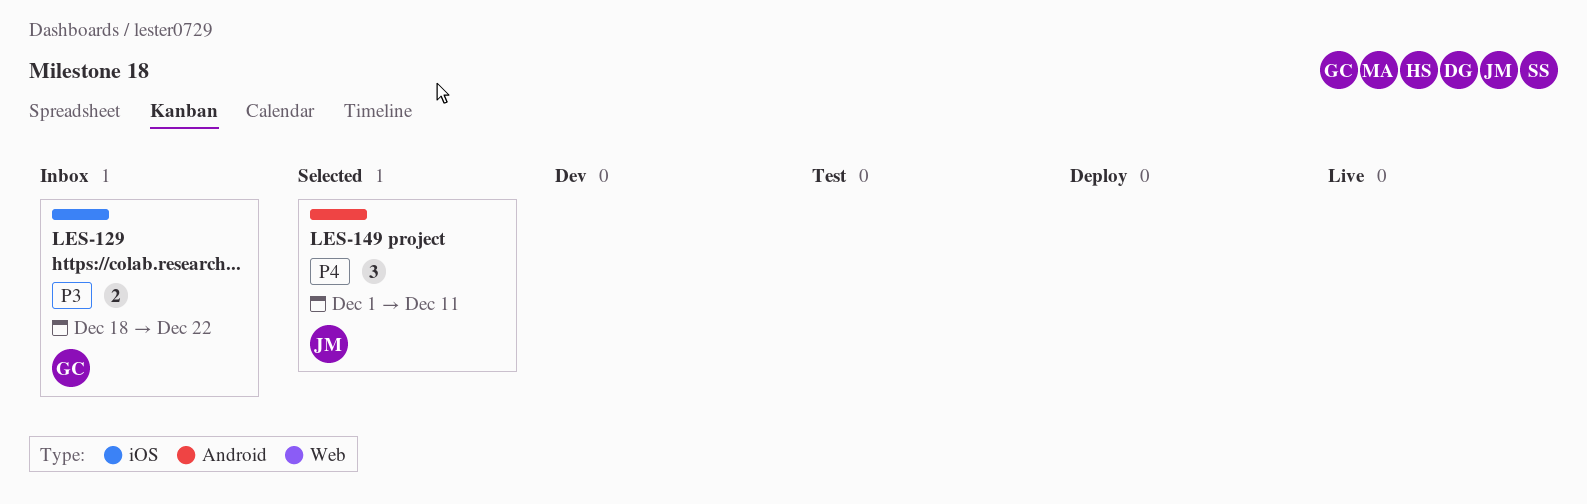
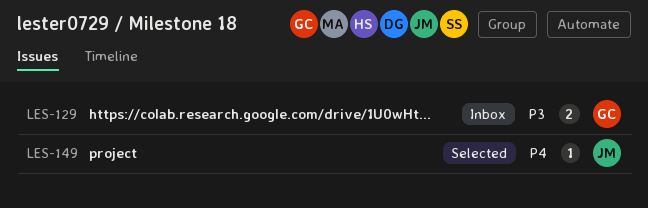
LES-149, estimate: 3 -> 1

